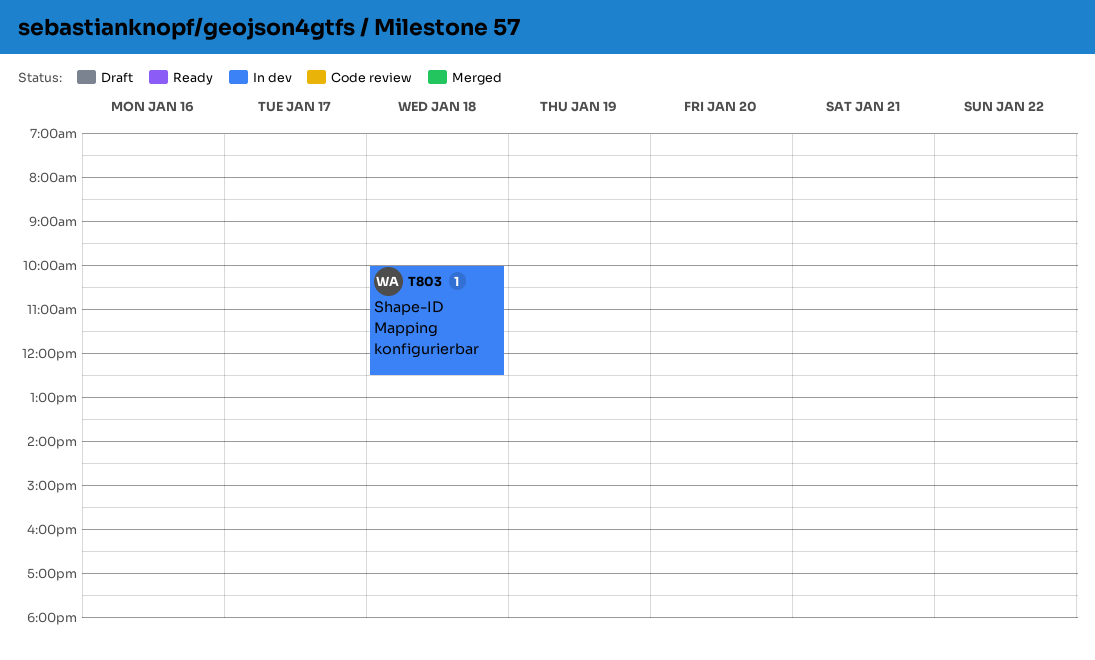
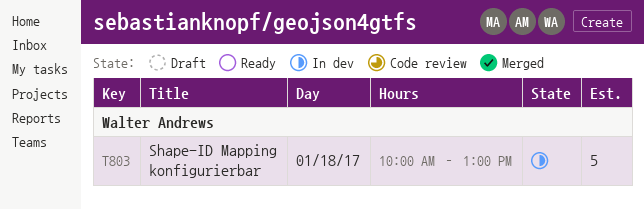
T803, estimate: 1 -> 5
T803, ends: 12:30 -> 13:00

